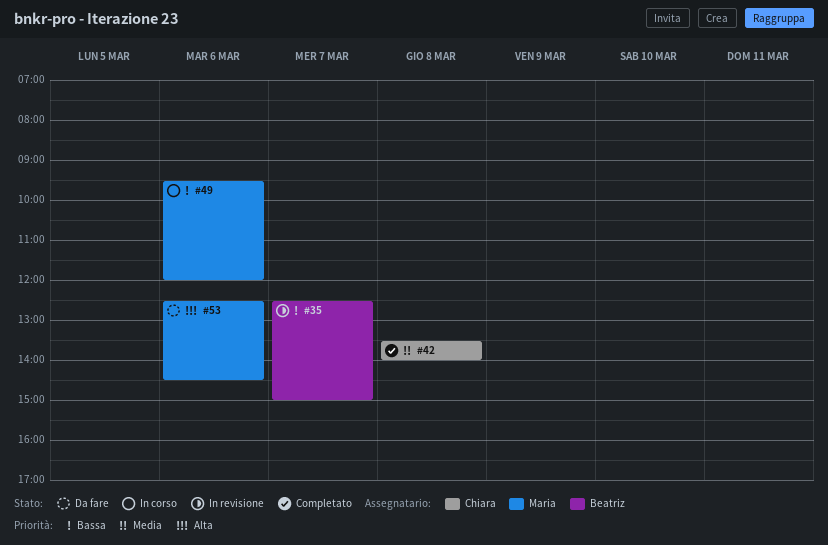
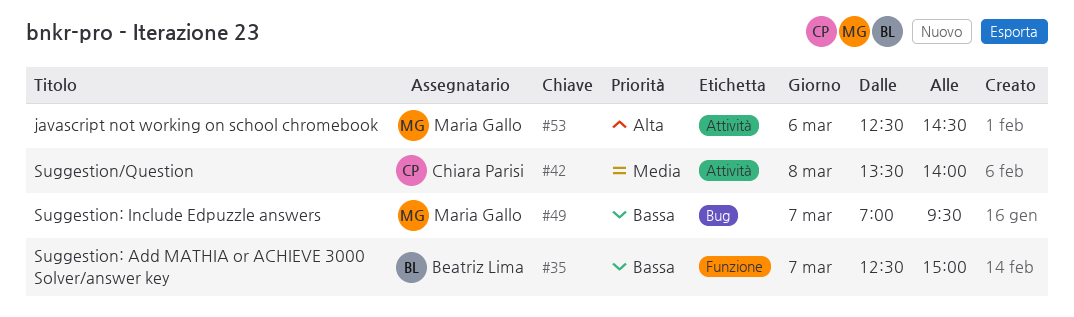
#49, day: Mar 6 -> Mar 7
#49, begins: 09:30 -> 07:00
#49, ends: 12:00 -> 09:30

